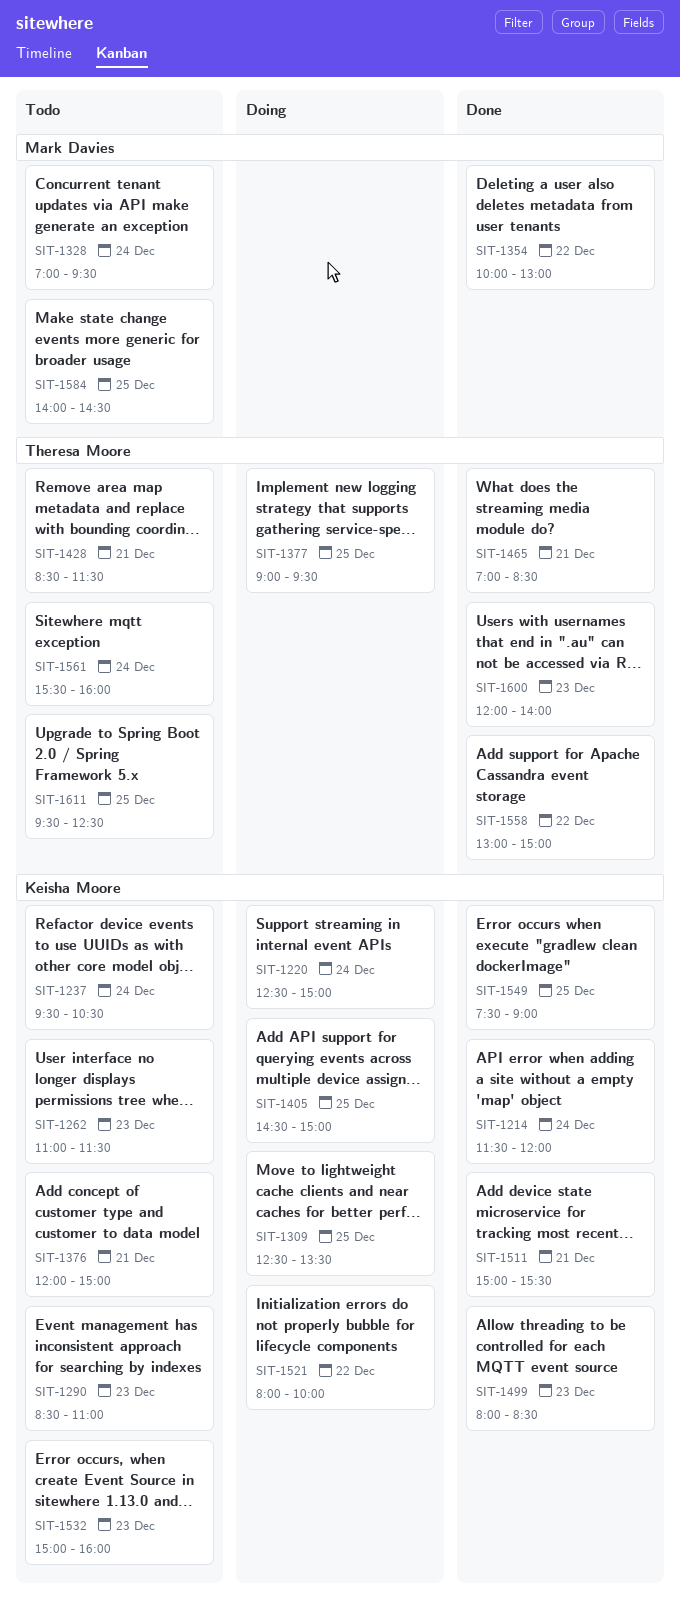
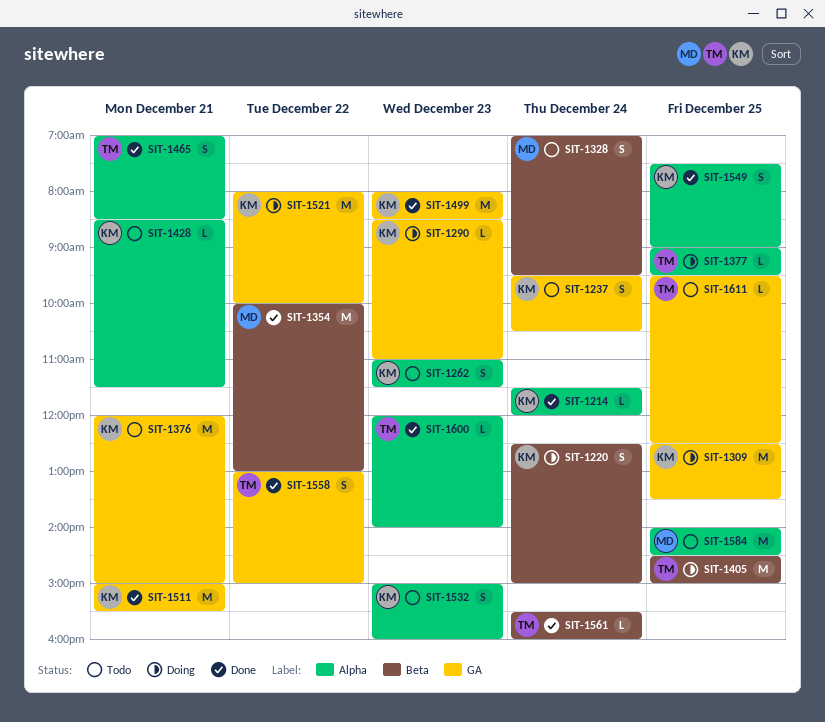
SIT-1290, status: Todo -> Doing
SIT-1405, owner: Keisha Moore -> Theresa Moore
SIT-1428, owner: Theresa Moore -> Keisha Moore
SIT-1561, status: Todo -> Done

